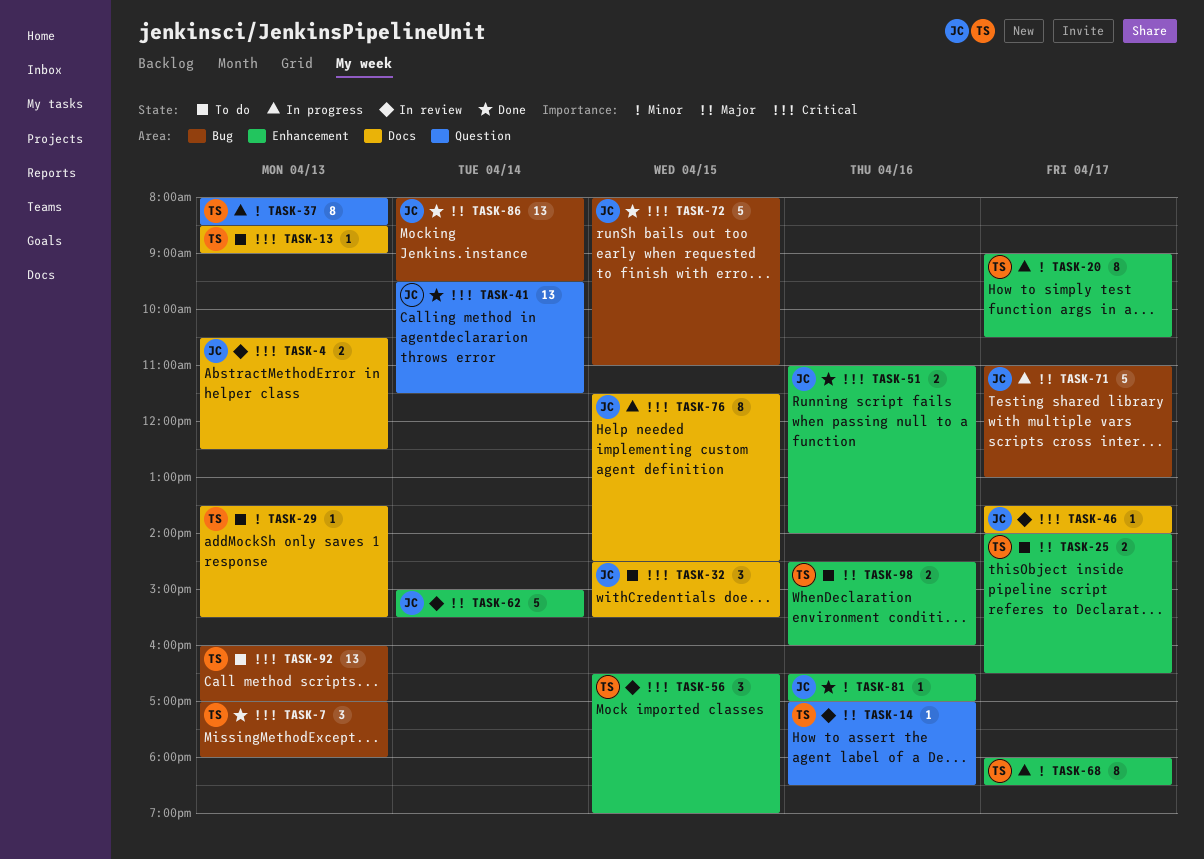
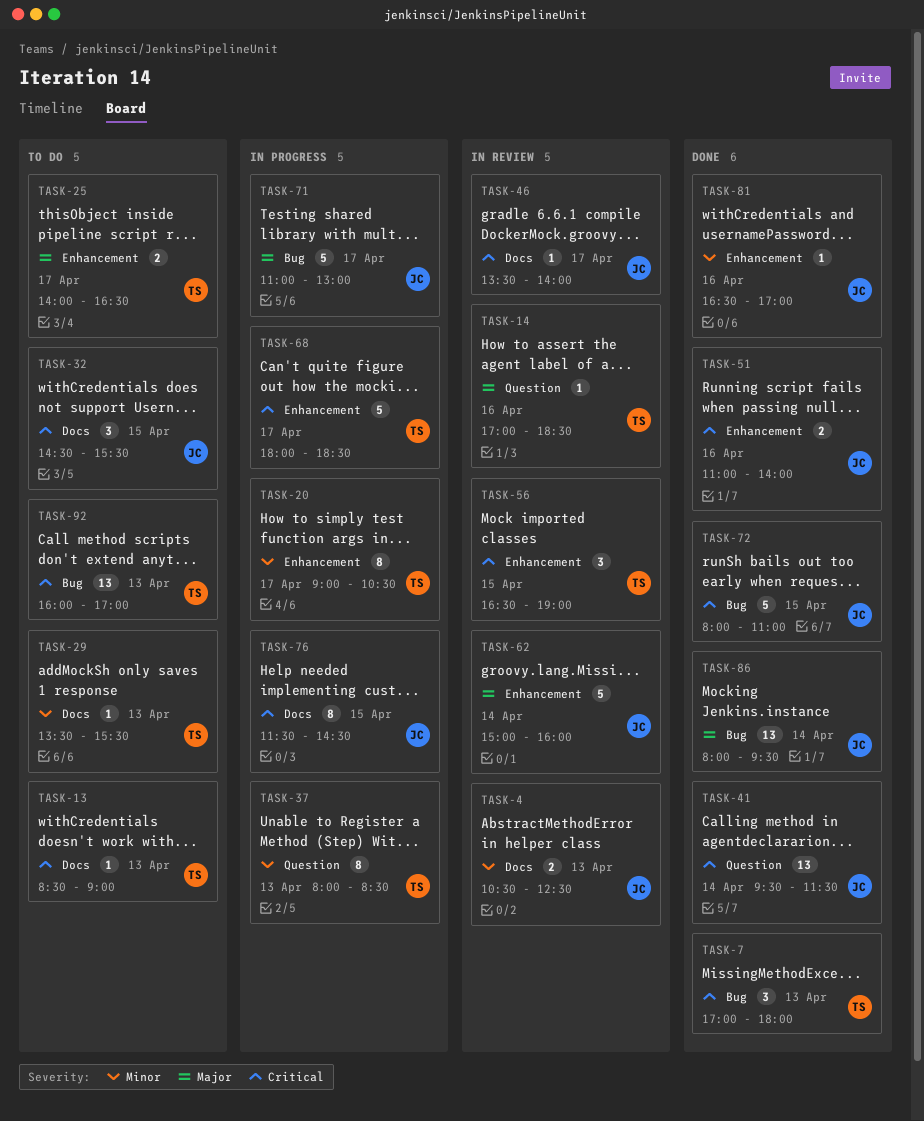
TASK-4, priority: Critical -> Minor
TASK-62, ends: 15:30 -> 16:00
TASK-68, priority: Minor -> Critical
TASK-68, estimate: 8 -> 5
TASK-98: present -> none

